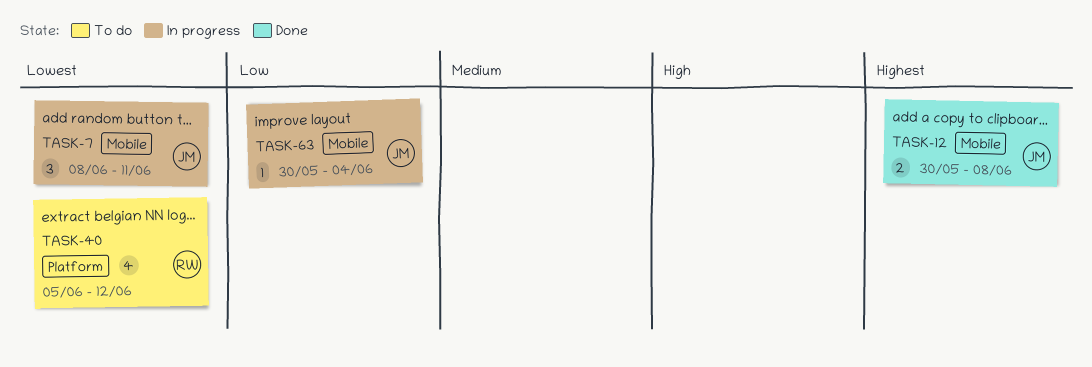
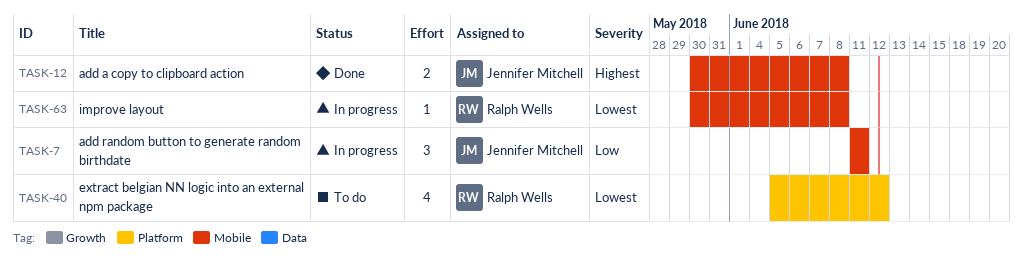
TASK-7, priority: Lowest -> Low
TASK-7, start: Jun 8 -> Jun 11
TASK-63, owner: Jennifer Mitchell -> Ralph Wells
TASK-63, priority: Low -> Lowest
TASK-63, due: Jun 4 -> Jun 8

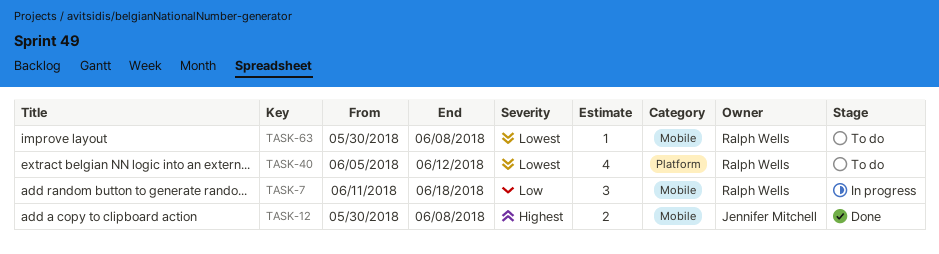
TASK-7, owner: Jennifer Mitchell -> Ralph Wells
TASK-7, due: Jun 11 -> Jun 18
TASK-63, status: In progress -> To do

